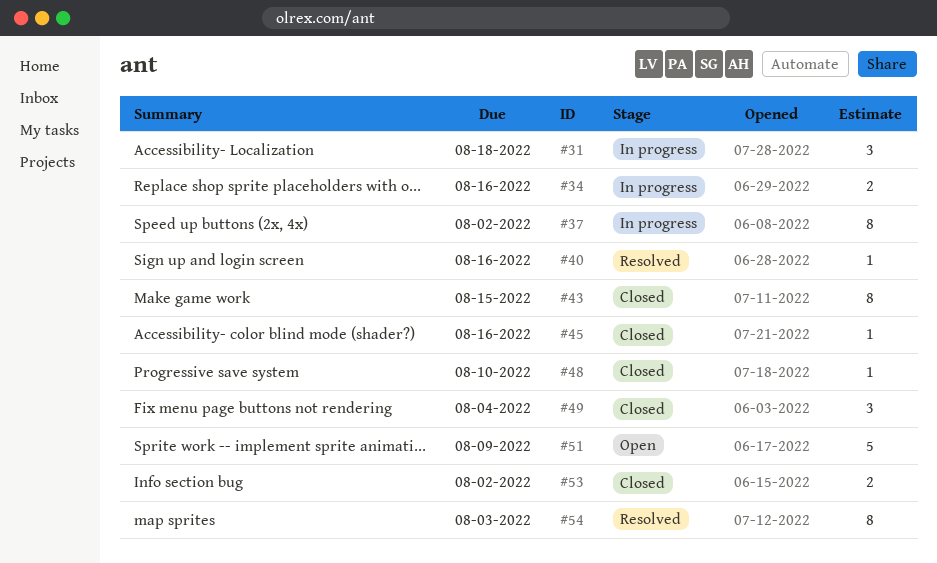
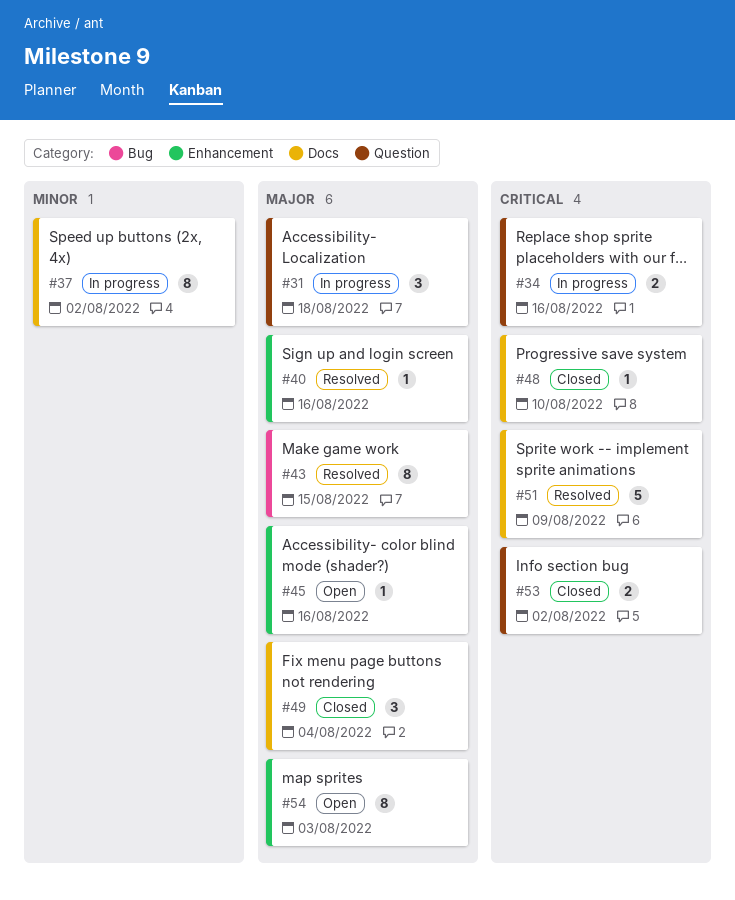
#43, status: Closed -> Resolved
#45, status: Closed -> Open
#51, status: Open -> Resolved
#54, status: Resolved -> Open

